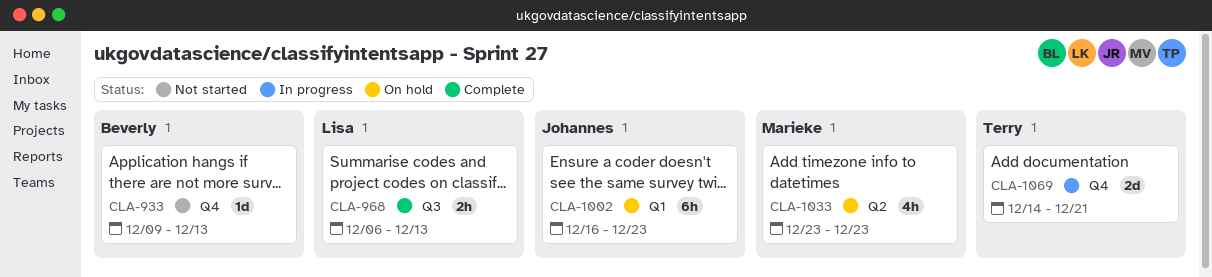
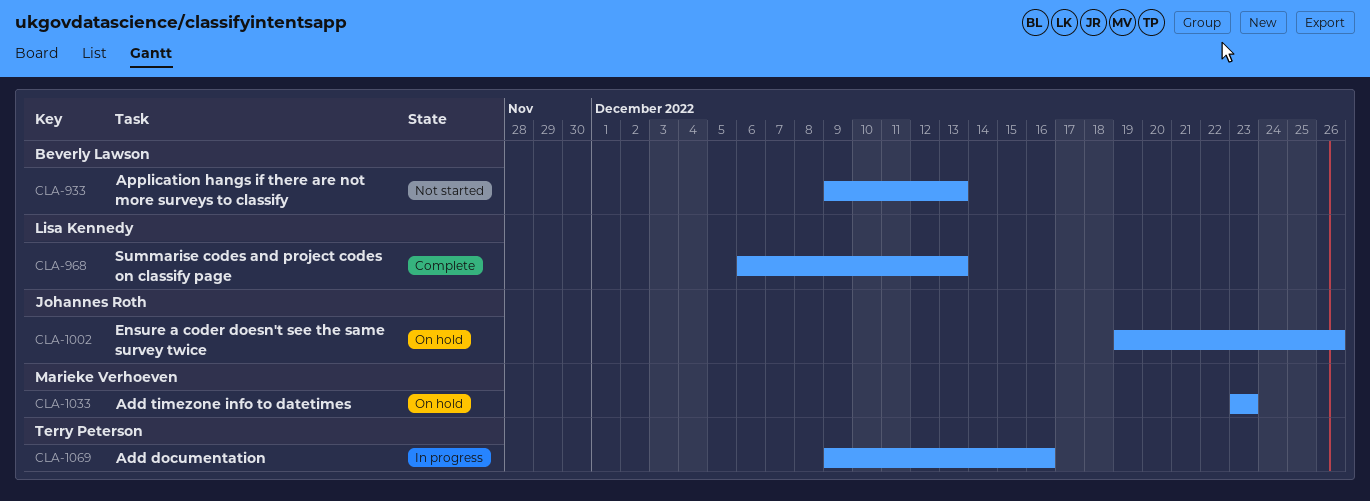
CLA-1002, start: Dec 16 -> Dec 19
CLA-1002, due: Dec 23 -> Dec 26
CLA-1069, start: Dec 14 -> Dec 9
CLA-1069, due: Dec 21 -> Dec 16

